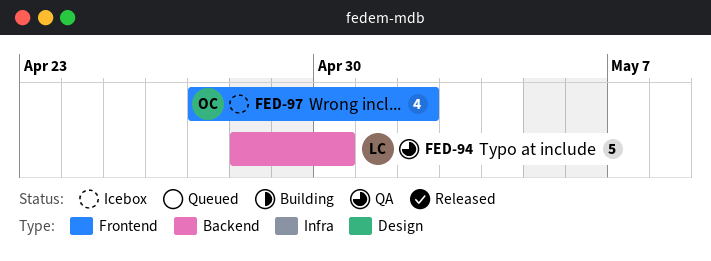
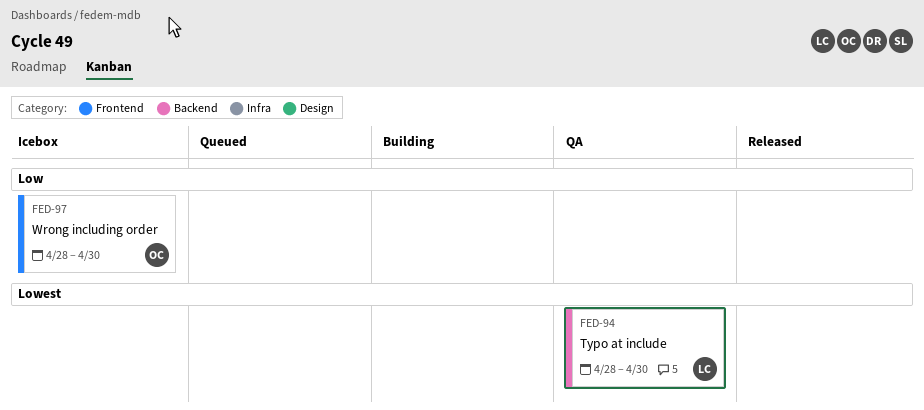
FED-97, start: Apr 27 -> Apr 28
FED-97, due: May 2 -> Apr 30

